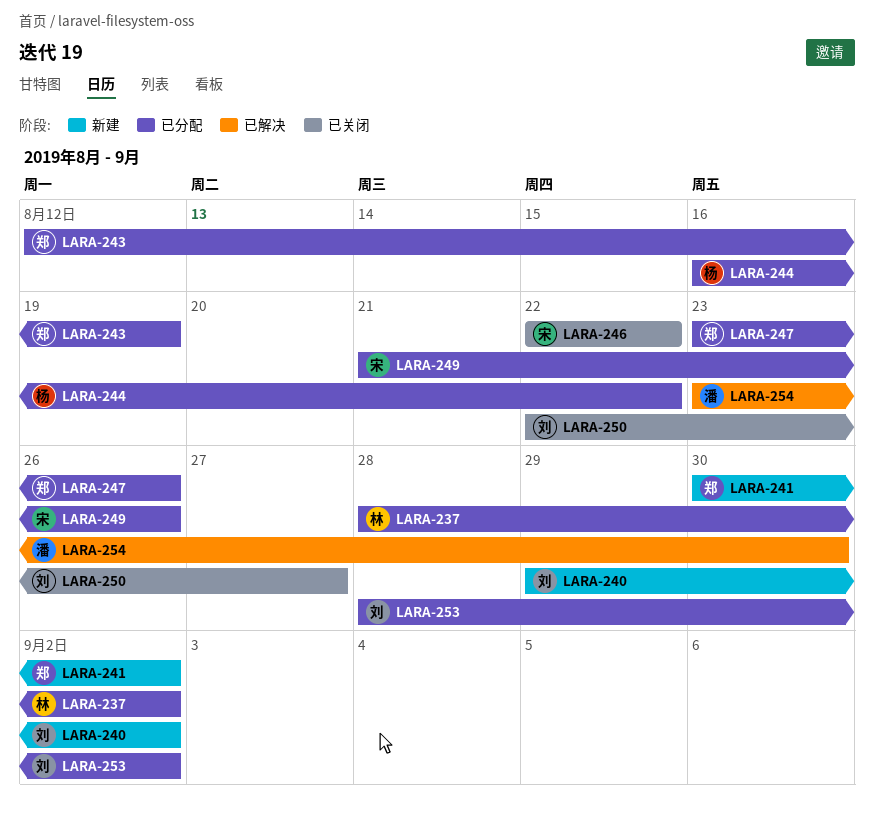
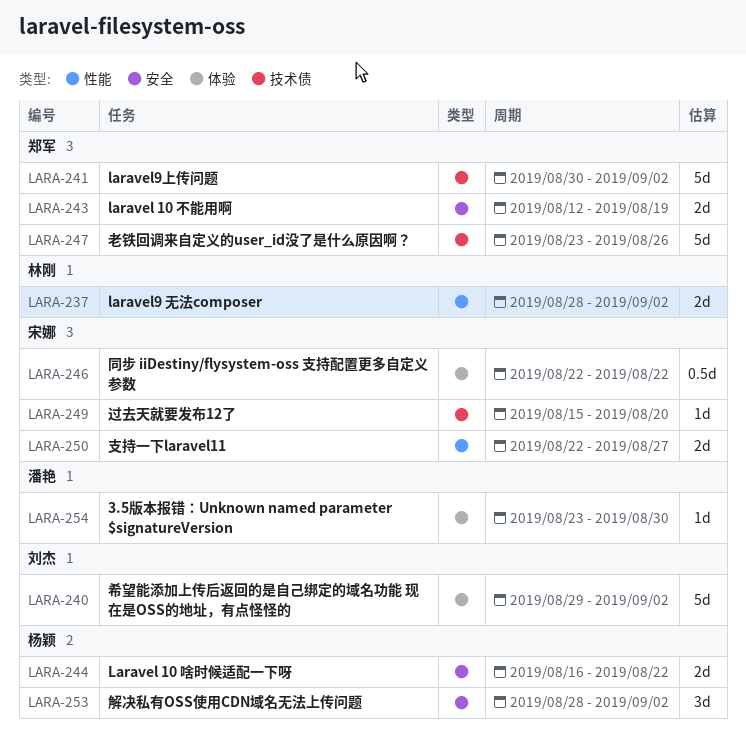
LARA-249, start: Aug 21 -> Aug 15
LARA-249, due: Aug 26 -> Aug 20
LARA-250, owner: 刘杰 -> 宋娜
LARA-253, owner: 刘杰 -> 杨颖

